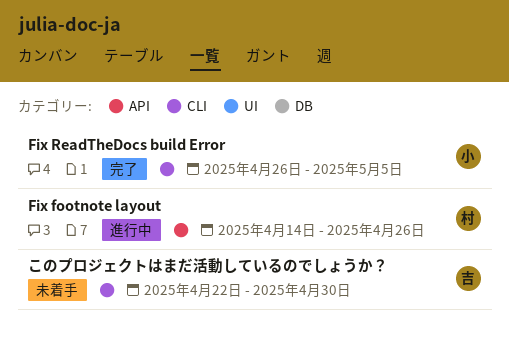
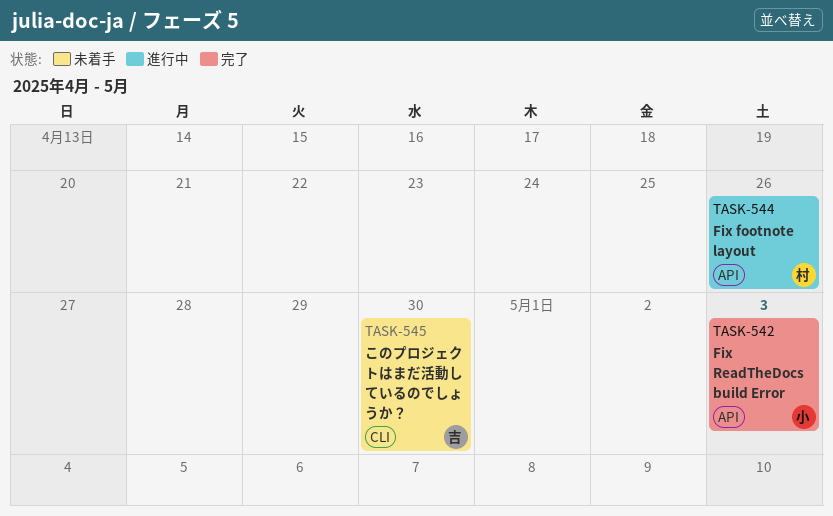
Fix ReadTheDocs build Error, label: CLI -> API
Fix ReadTheDocs build Error, due: May 5 -> May 3

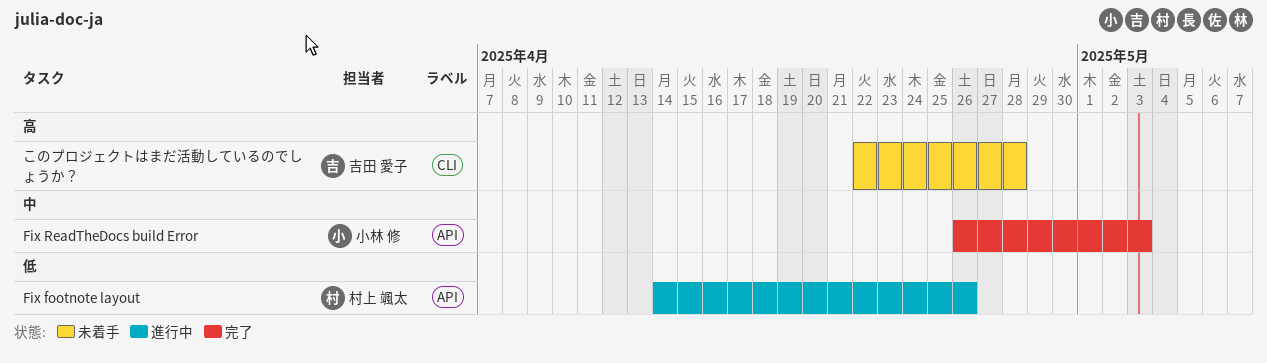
このプロジェクトはまだ活動しているのでしょうか？, due: Apr 30 -> Apr 28

